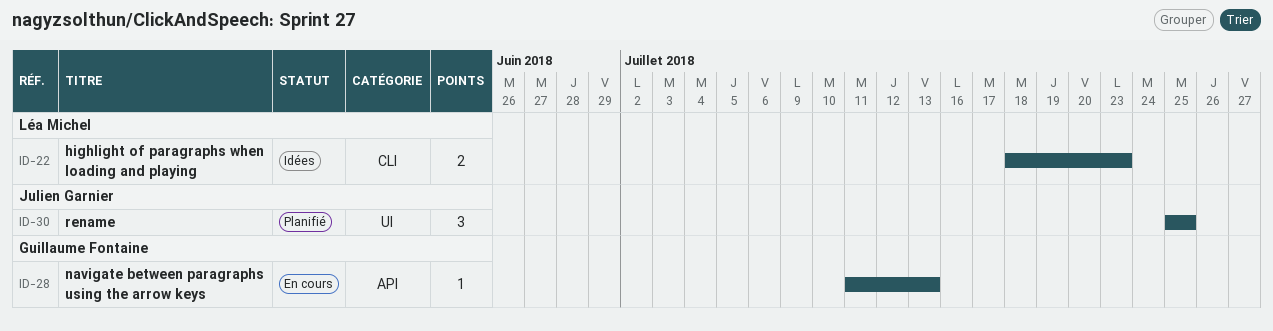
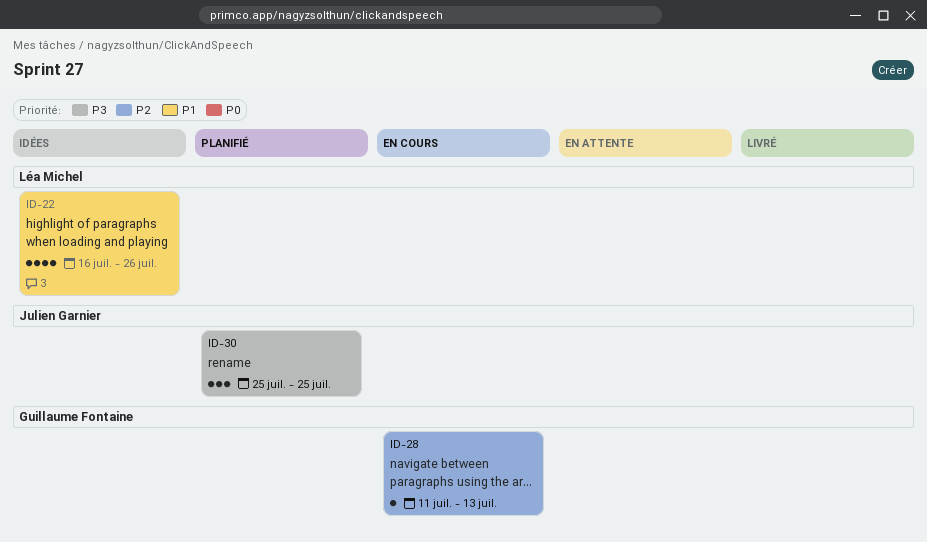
ID-22, estimate: 2 -> 4
ID-22, start: Jul 18 -> Jul 16
ID-22, due: Jul 23 -> Jul 26

